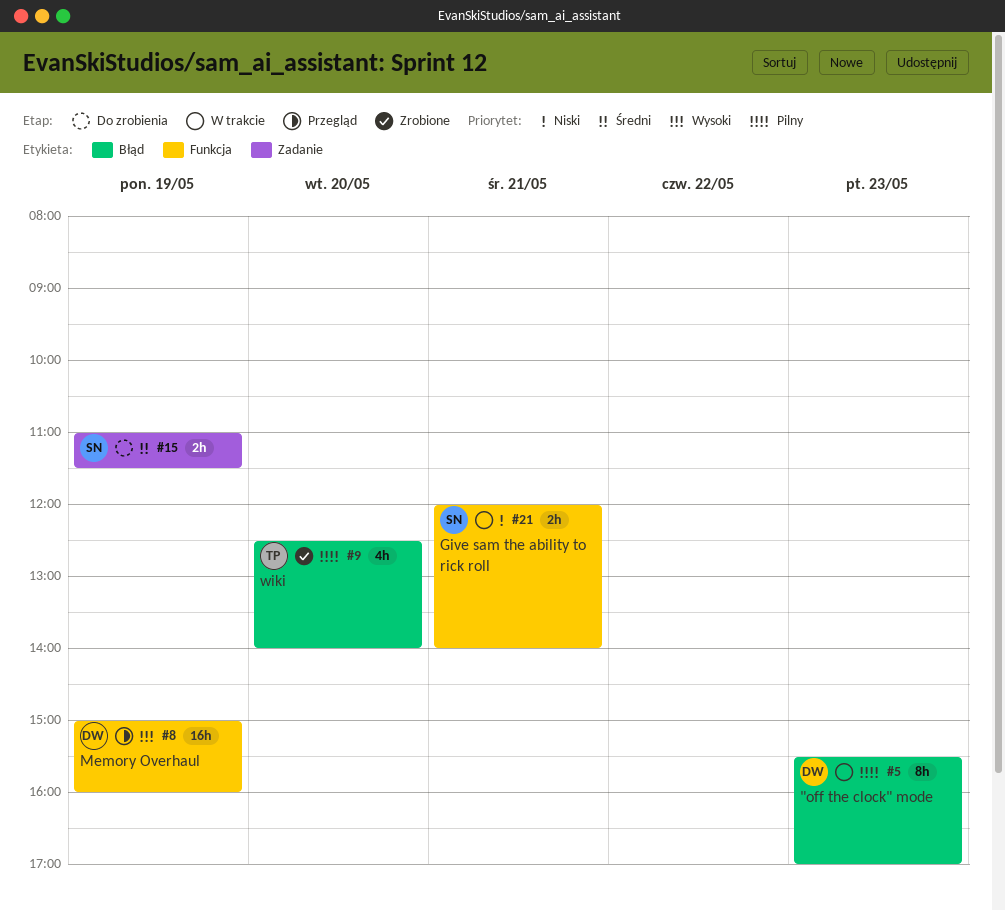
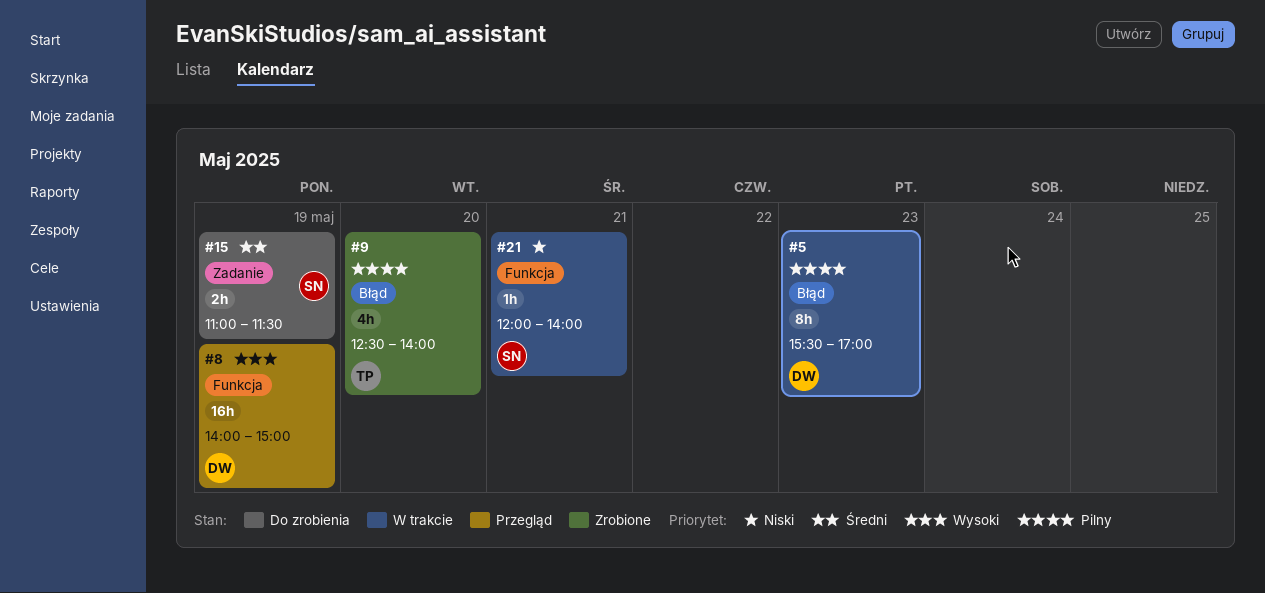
#8, begins: 15:00 -> 14:00
#8, ends: 16:00 -> 15:00
#21, estimate: 2h -> 1h

